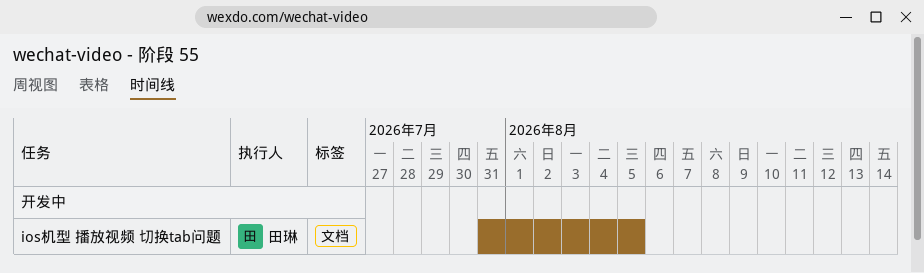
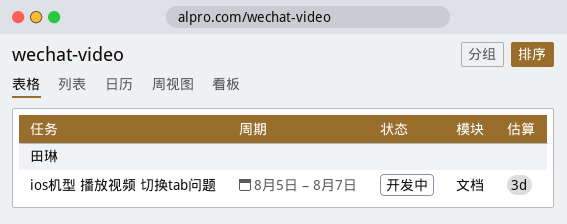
ios机型 播放视频 切换tab问题, start: Jul 31 -> Aug 5
ios机型 播放视频 切换tab问题, due: Aug 5 -> Aug 7

